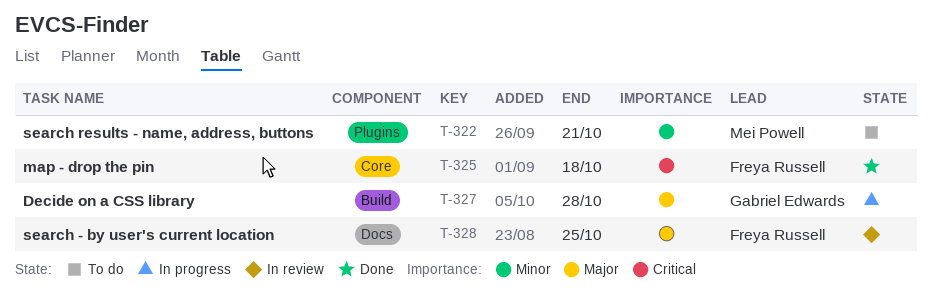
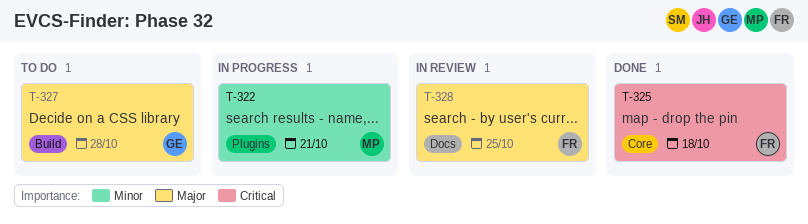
T-322, status: To do -> In progress
T-327, status: In progress -> To do

